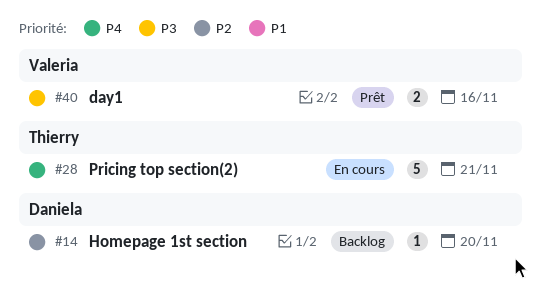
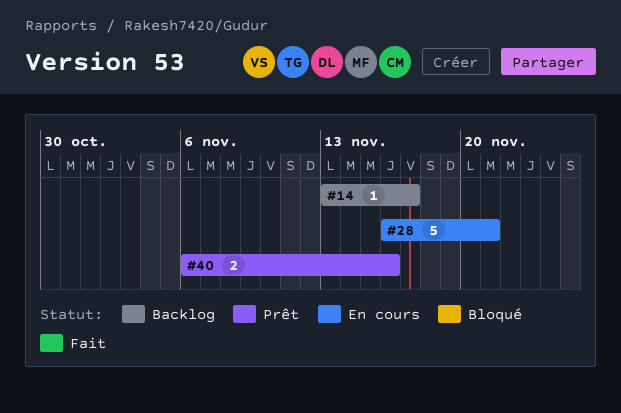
#14, due: Nov 20 -> Nov 17

